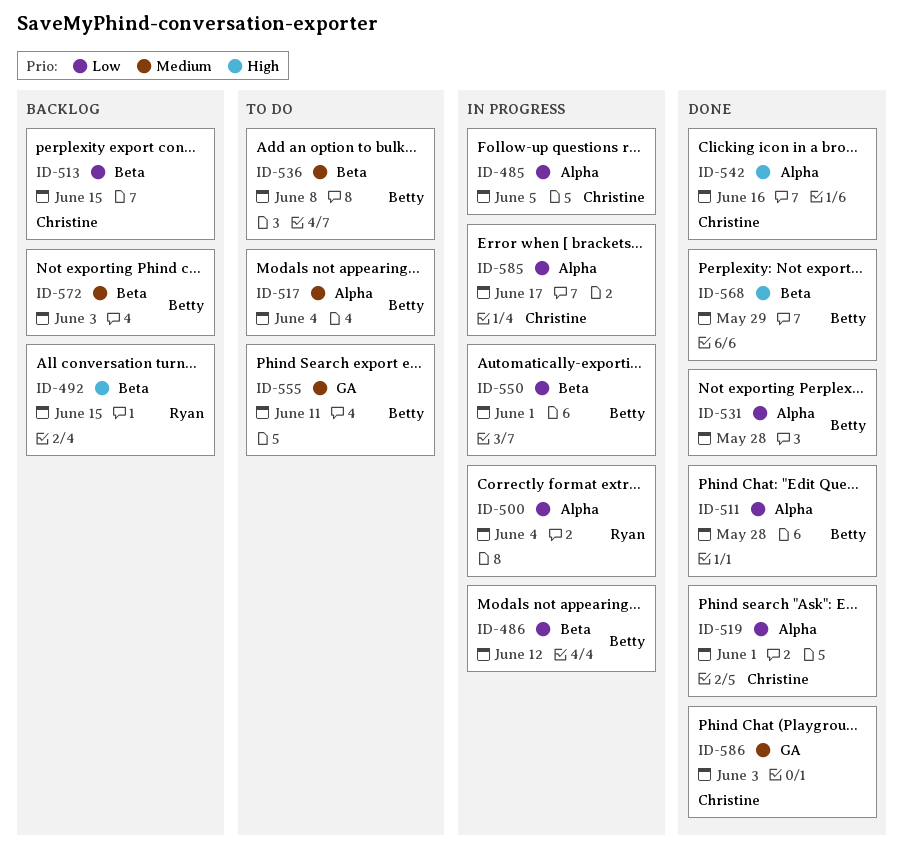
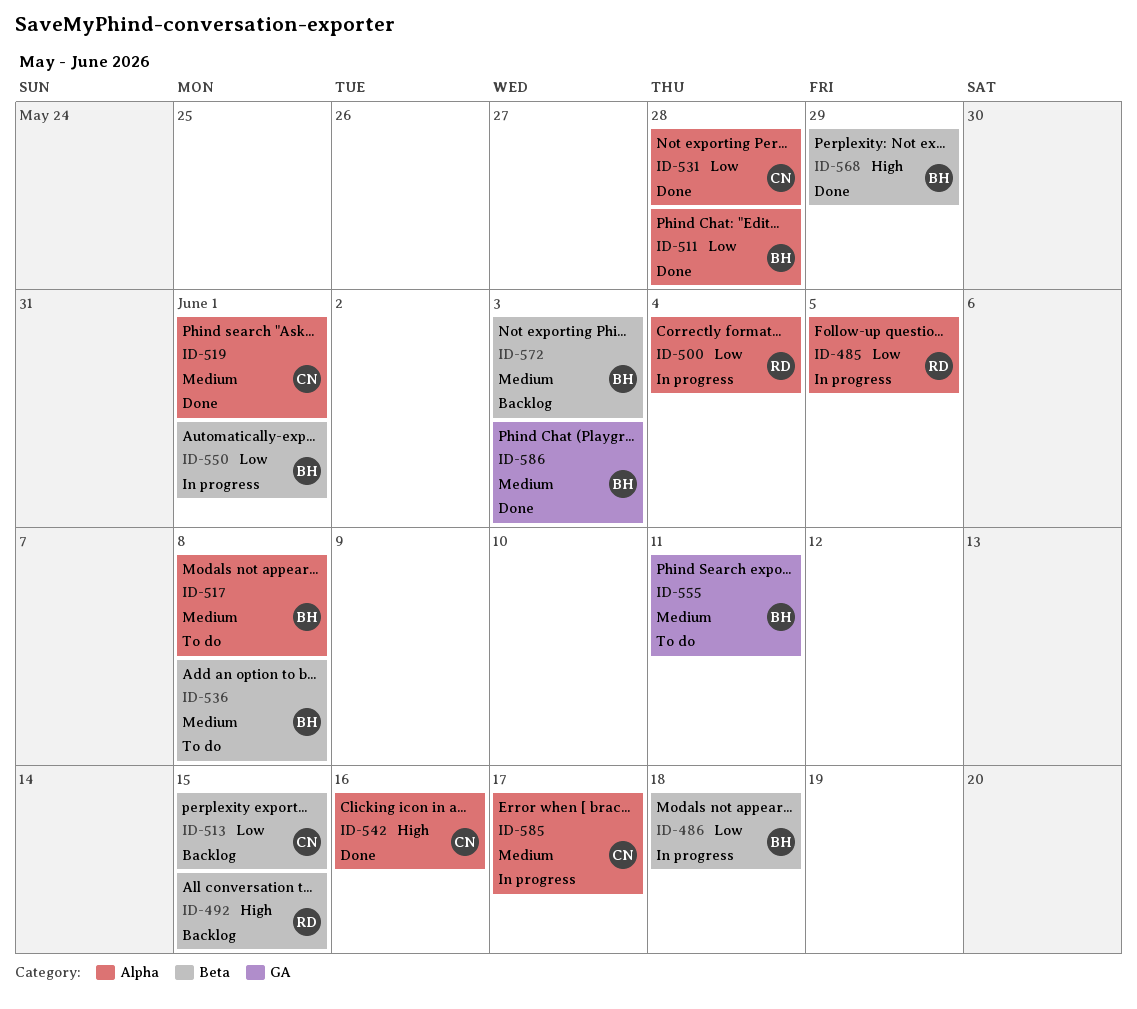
ID-485, owner: Christine -> Ryan
ID-486, due: Jun 12 -> Jun 18
ID-517, due: Jun 4 -> Jun 8
ID-519, priority: Low -> Medium
ID-531, owner: Betty -> Christine
ID-585, priority: Low -> Medium
ID-586, owner: Christine -> Betty

